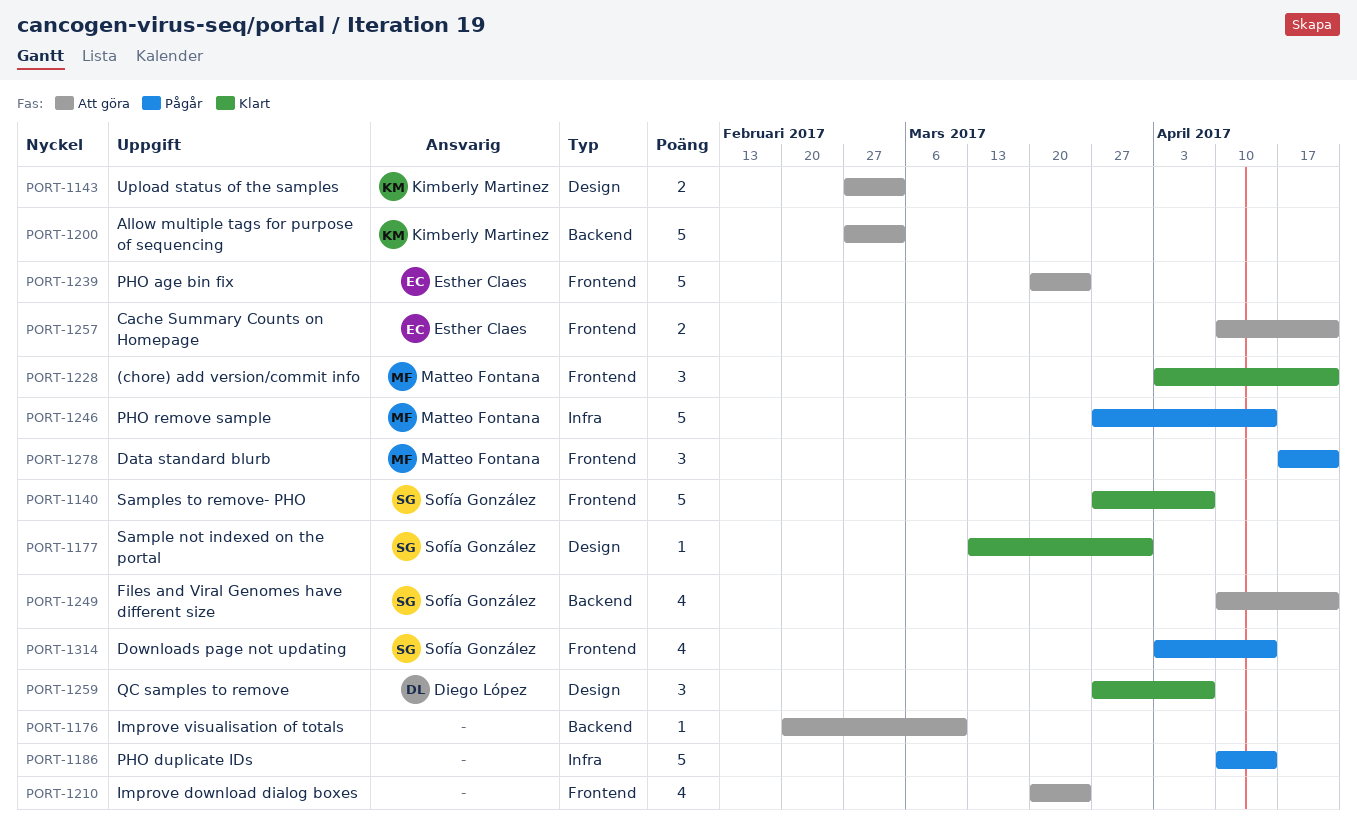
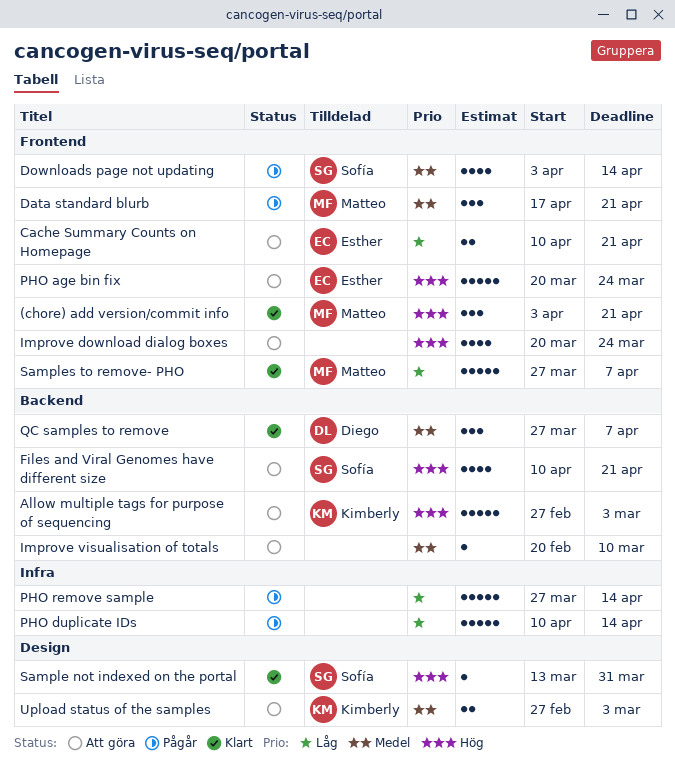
PHO remove sample, owner: Matteo Fontana -> none
QC samples to remove, label: Design -> Backend
Samples to remove- PHO, owner: Sofía González -> Matteo Fontana

